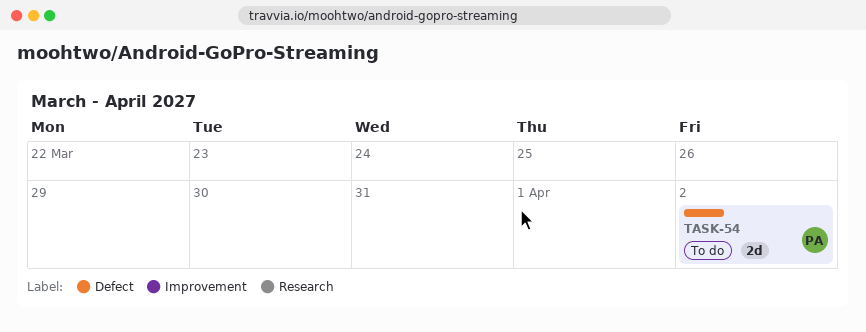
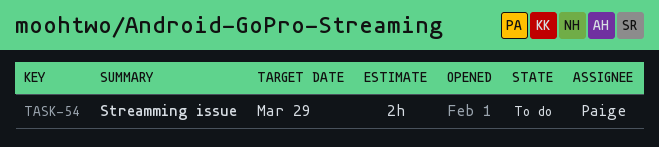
TASK-54, estimate: 2d -> 2h
TASK-54, due: Apr 2 -> Mar 29

